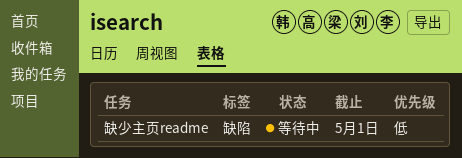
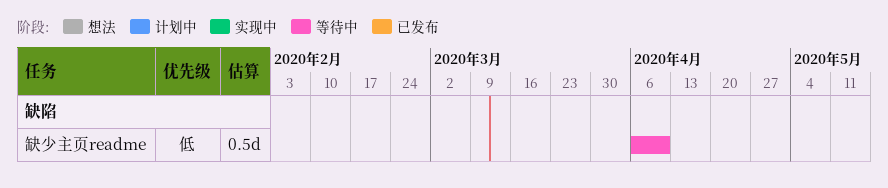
缺少主页readme, due: May 1 -> Apr 10

